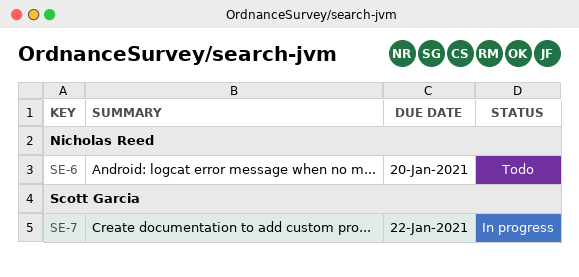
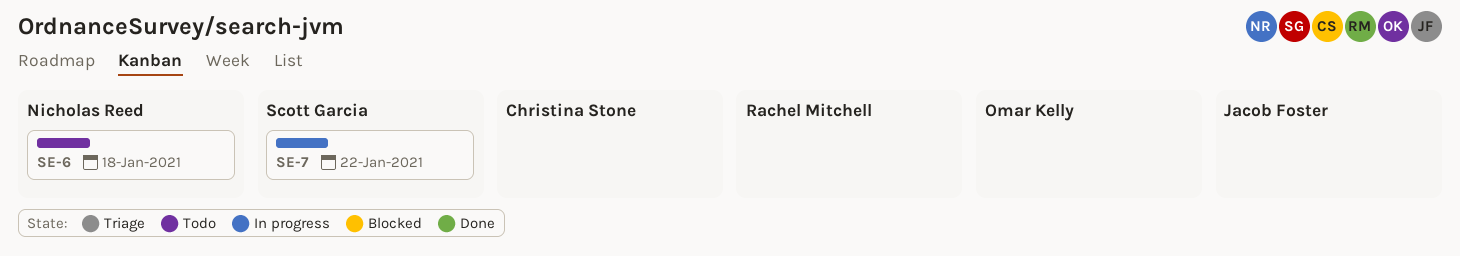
SE-6, due: Jan 20 -> Jan 18

